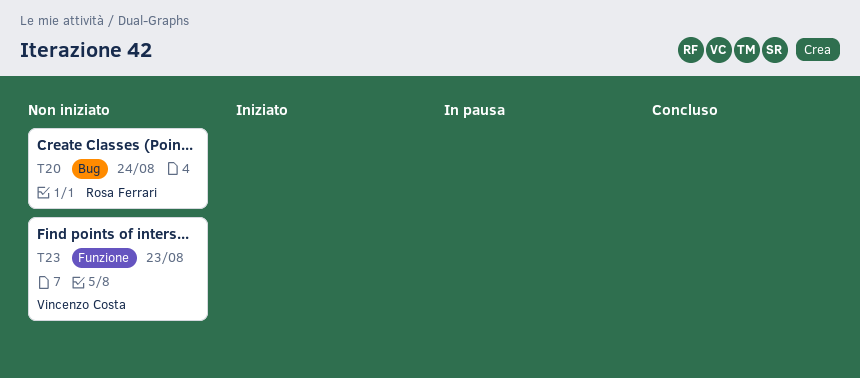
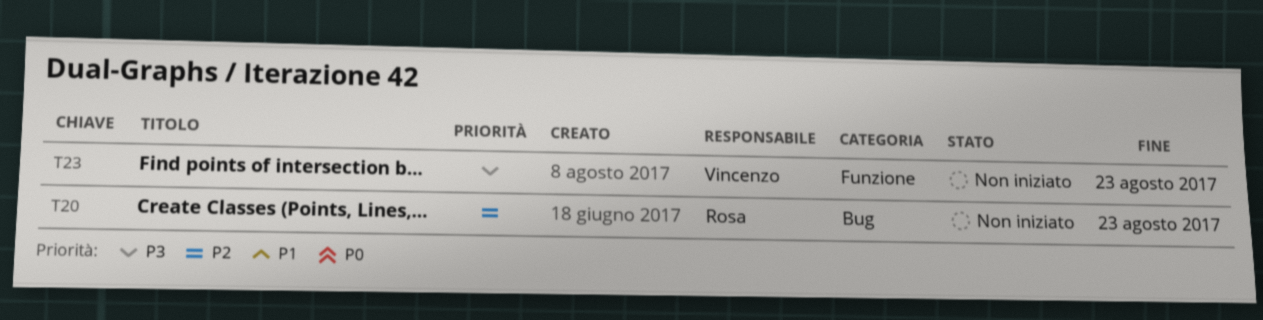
T20, due: Aug 24 -> Aug 23

